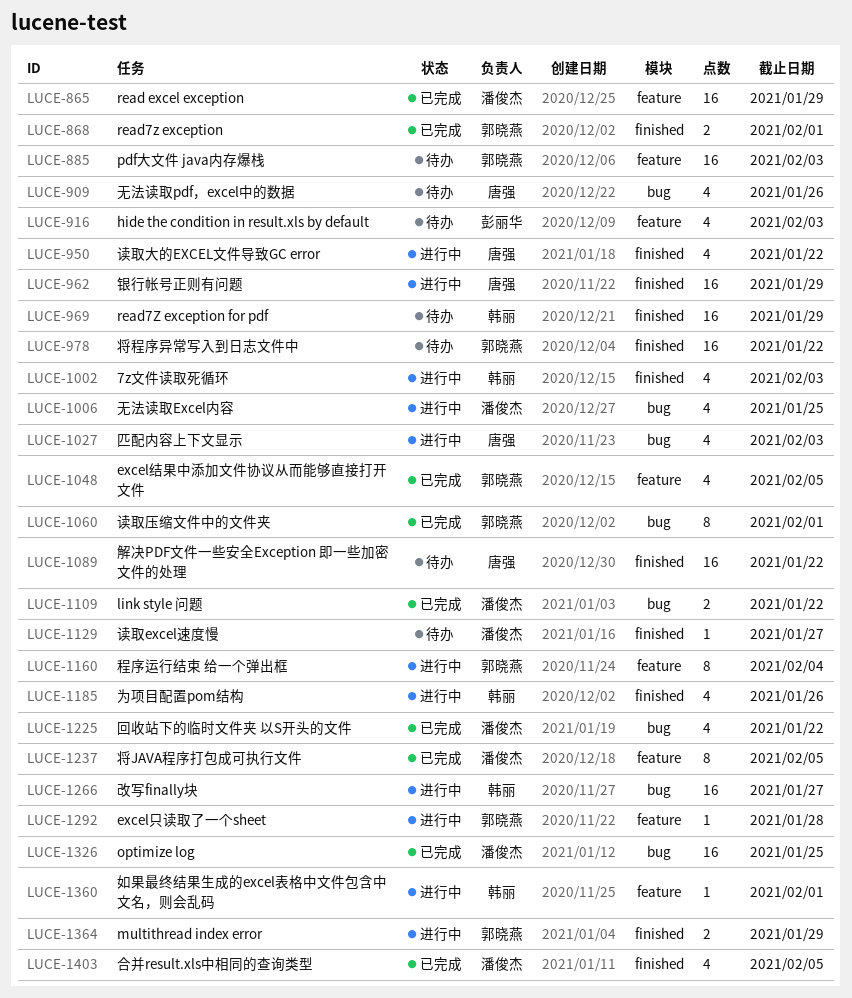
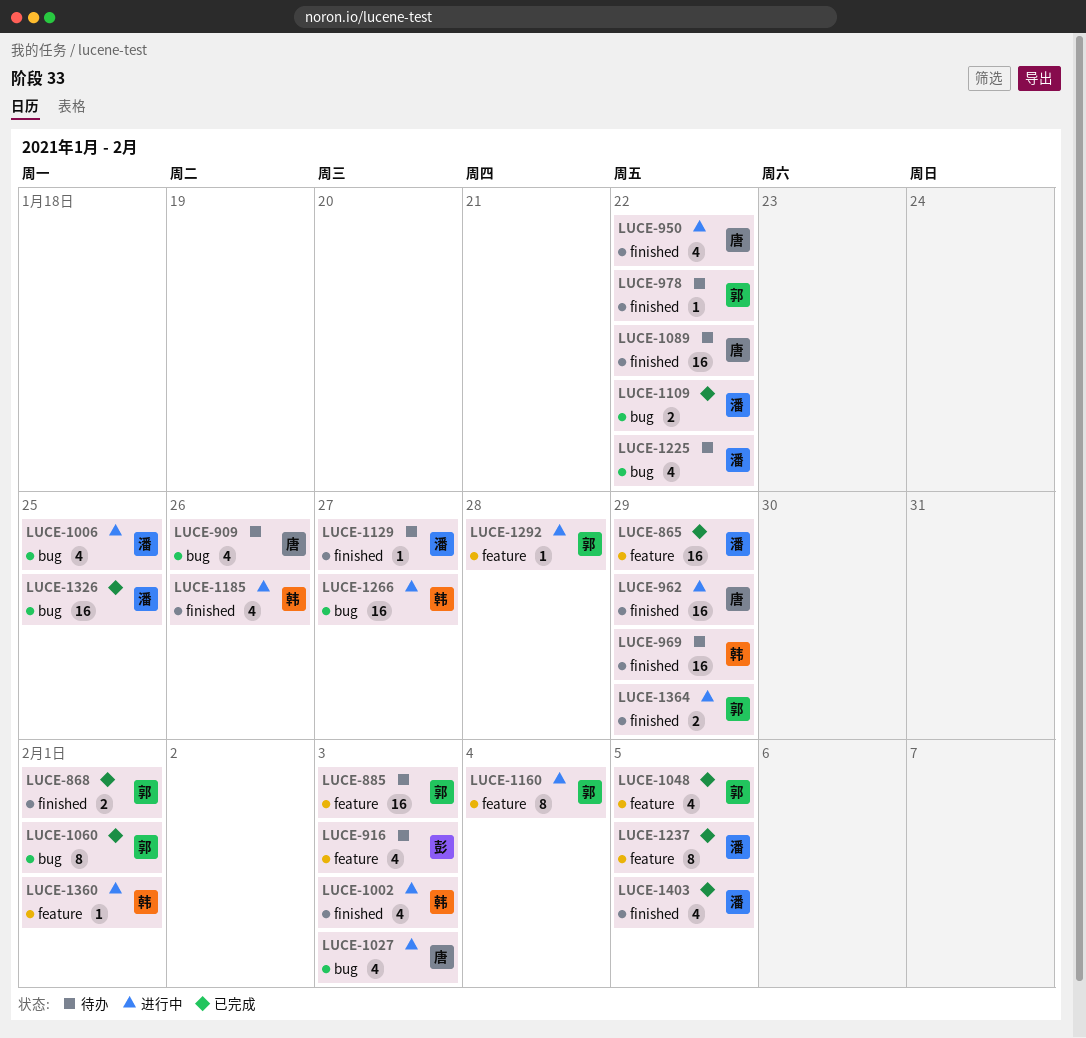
LUCE-978, estimate: 16 -> 1
LUCE-1225, status: 已完成 -> 待办

